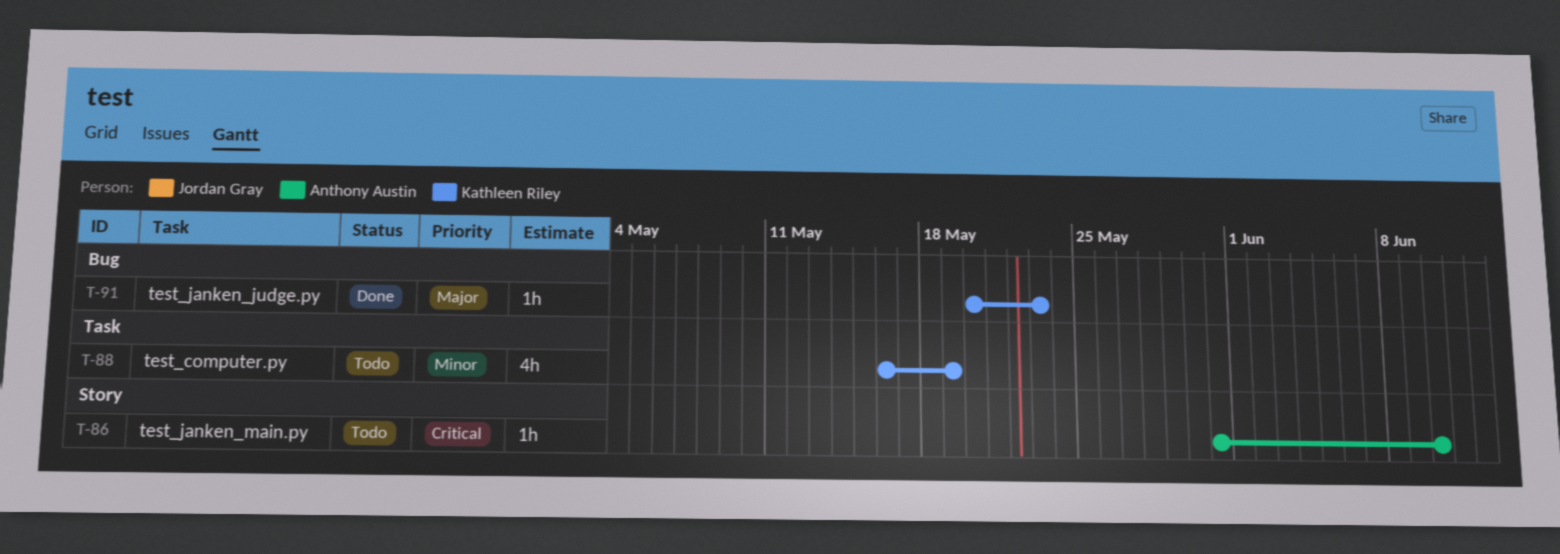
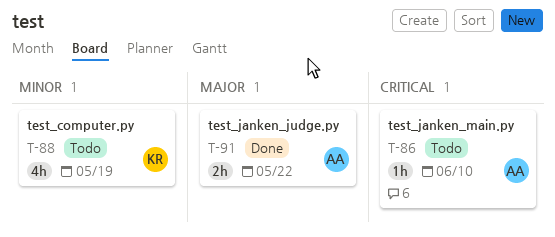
T-91, owner: Kathleen Riley -> Anthony Austin
T-91, estimate: 1h -> 2h
T-91, due: May 23 -> May 22

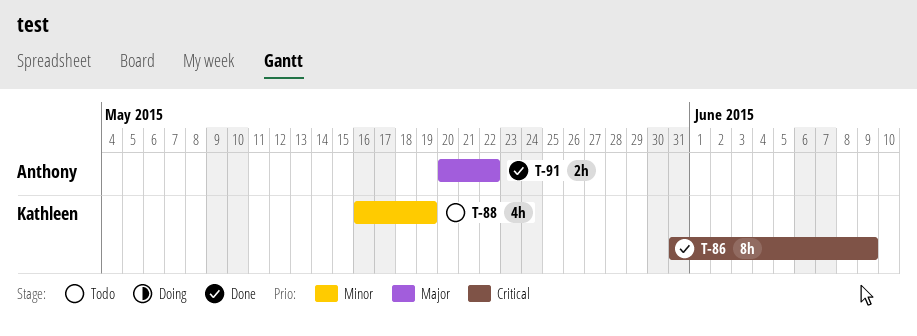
T-86, status: Todo -> Done
T-86, owner: Anthony -> Kathleen
T-86, estimate: 1h -> 8h
T-86, due: Jun 10 -> Jun 9

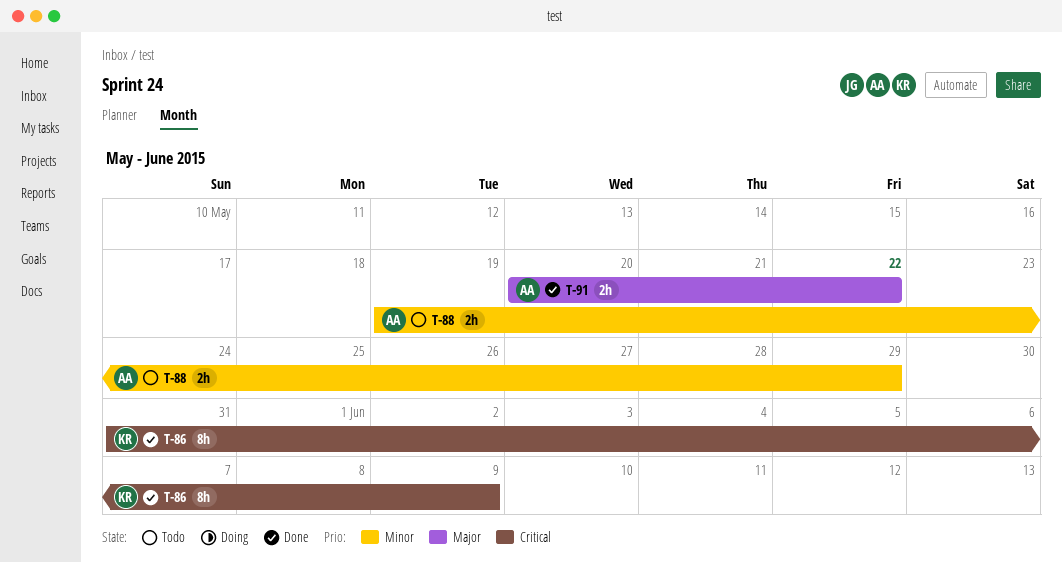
T-88, owner: Kathleen -> Anthony
T-88, estimate: 4h -> 2h
T-88, start: May 16 -> May 19
T-88, due: May 19 -> May 29

